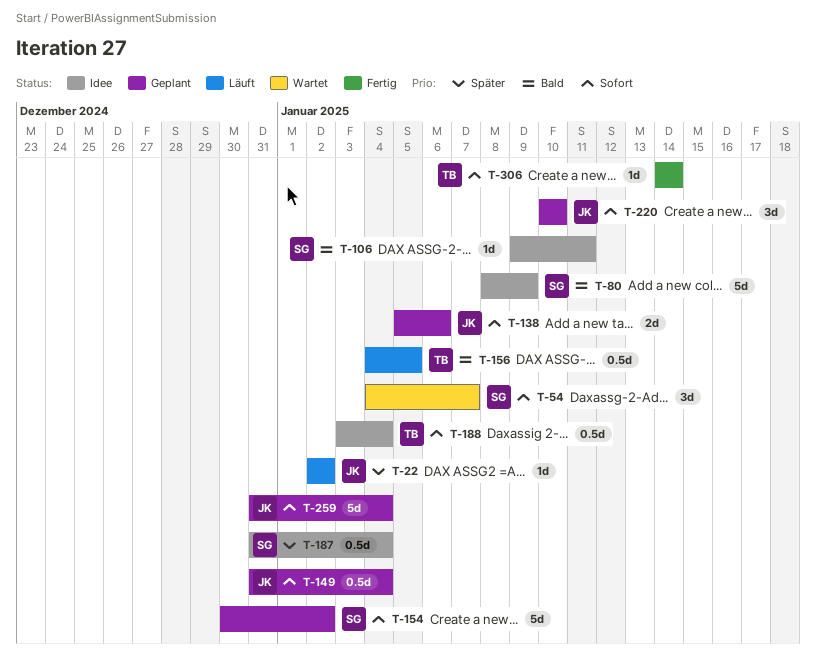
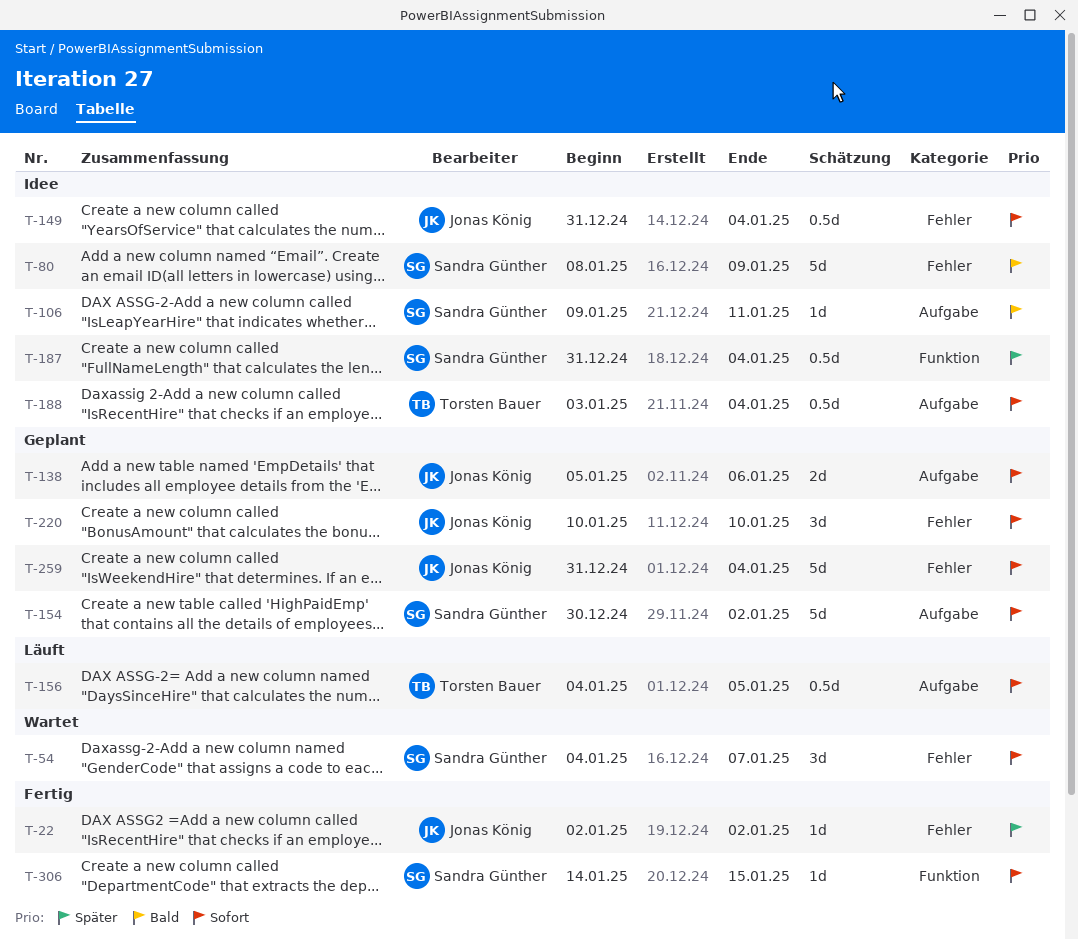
T-22, status: Läuft -> Fertig
T-149, status: Geplant -> Idee
T-156, priority: Bald -> Sofort
T-306, owner: Torsten Bauer -> Sandra Günther
T-306, due: Jan 14 -> Jan 15

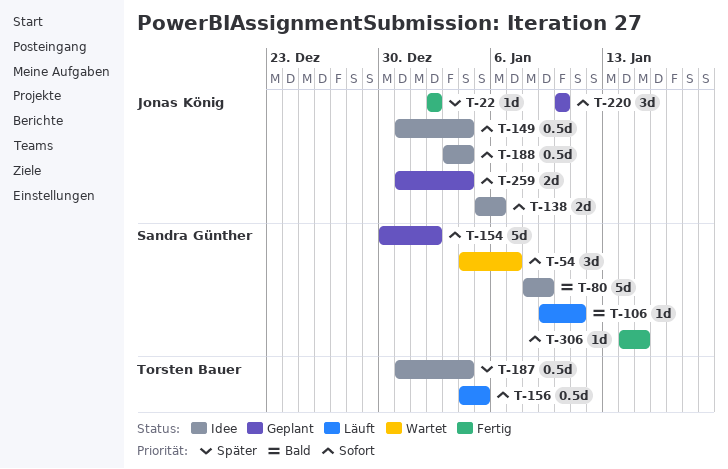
T-106, status: Idee -> Läuft
T-138, status: Geplant -> Idee
T-187, owner: Sandra Günther -> Torsten Bauer
T-188, owner: Torsten Bauer -> Jonas König
T-259, estimate: 5d -> 2d

